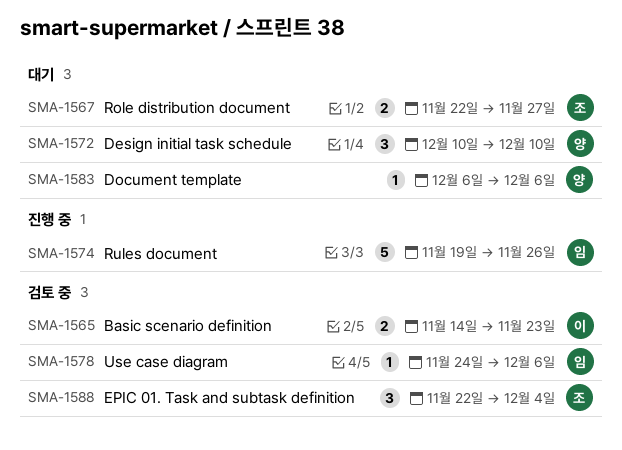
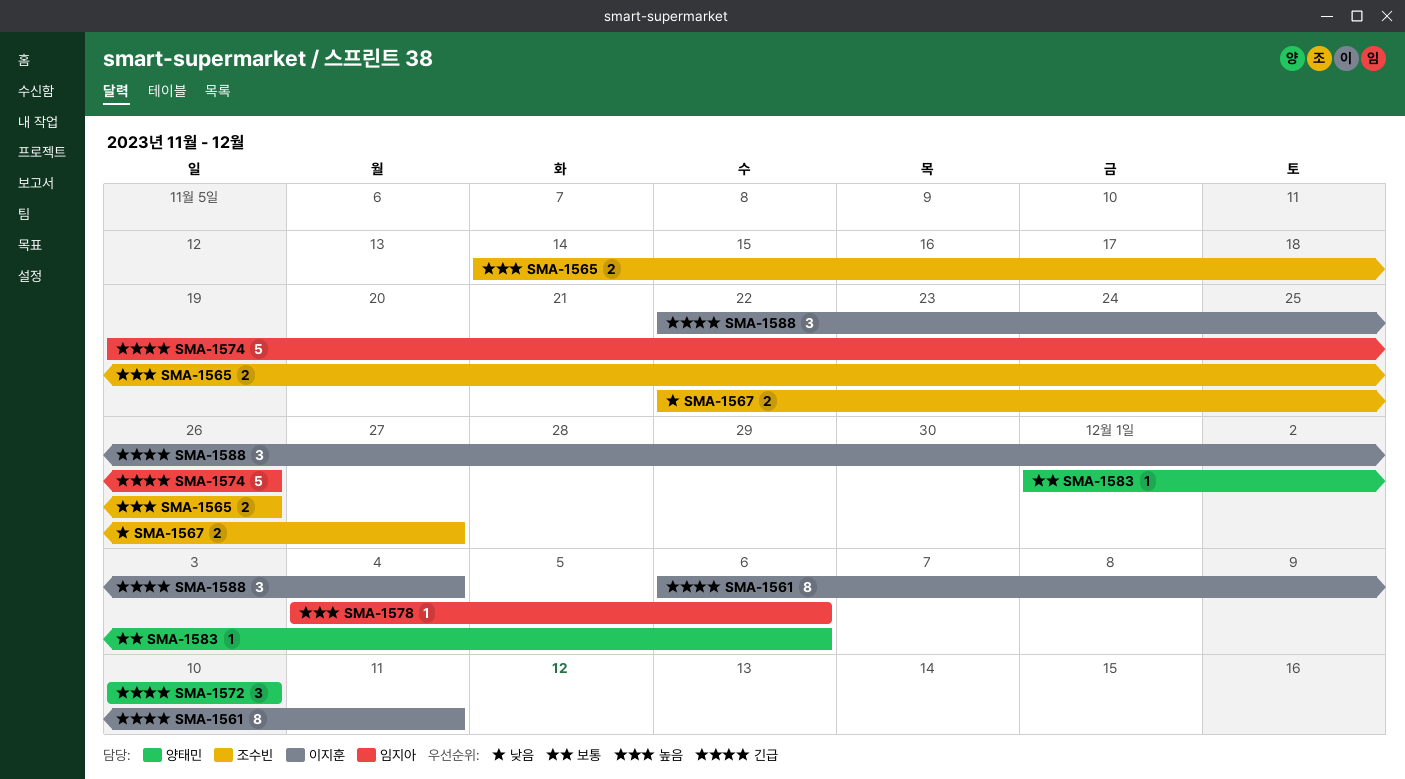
SMA-1561: none -> present
SMA-1565, owner: 이지훈 -> 조수빈
SMA-1565, due: Nov 23 -> Nov 26
SMA-1578, start: Nov 24 -> Dec 4
SMA-1583, start: Dec 6 -> Dec 1
SMA-1588, owner: 조수빈 -> 이지훈

